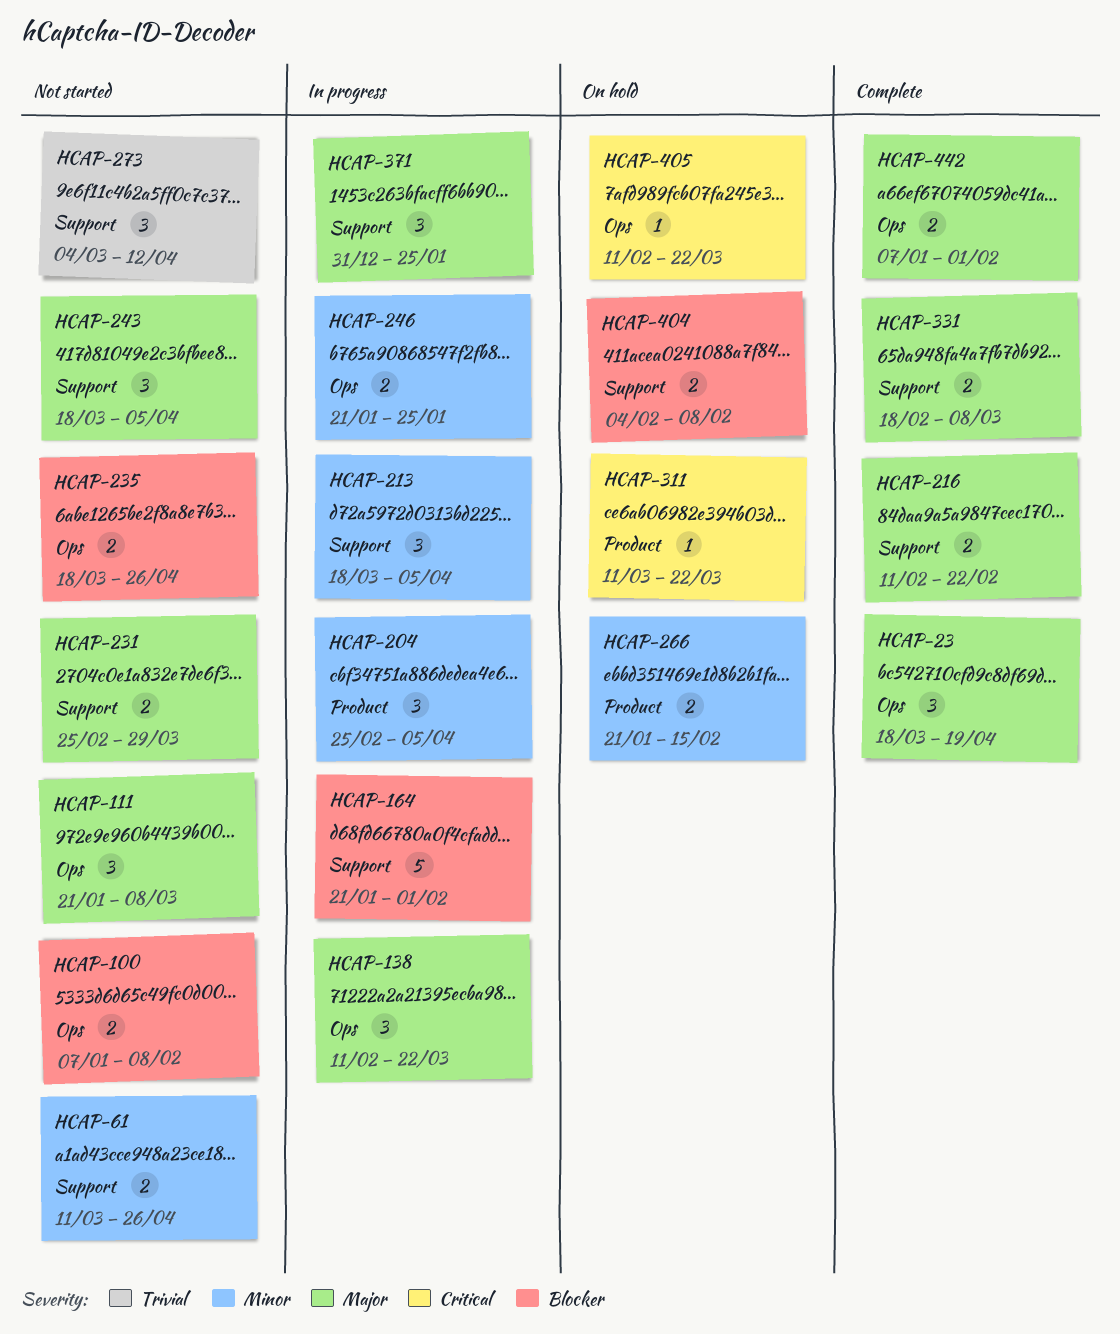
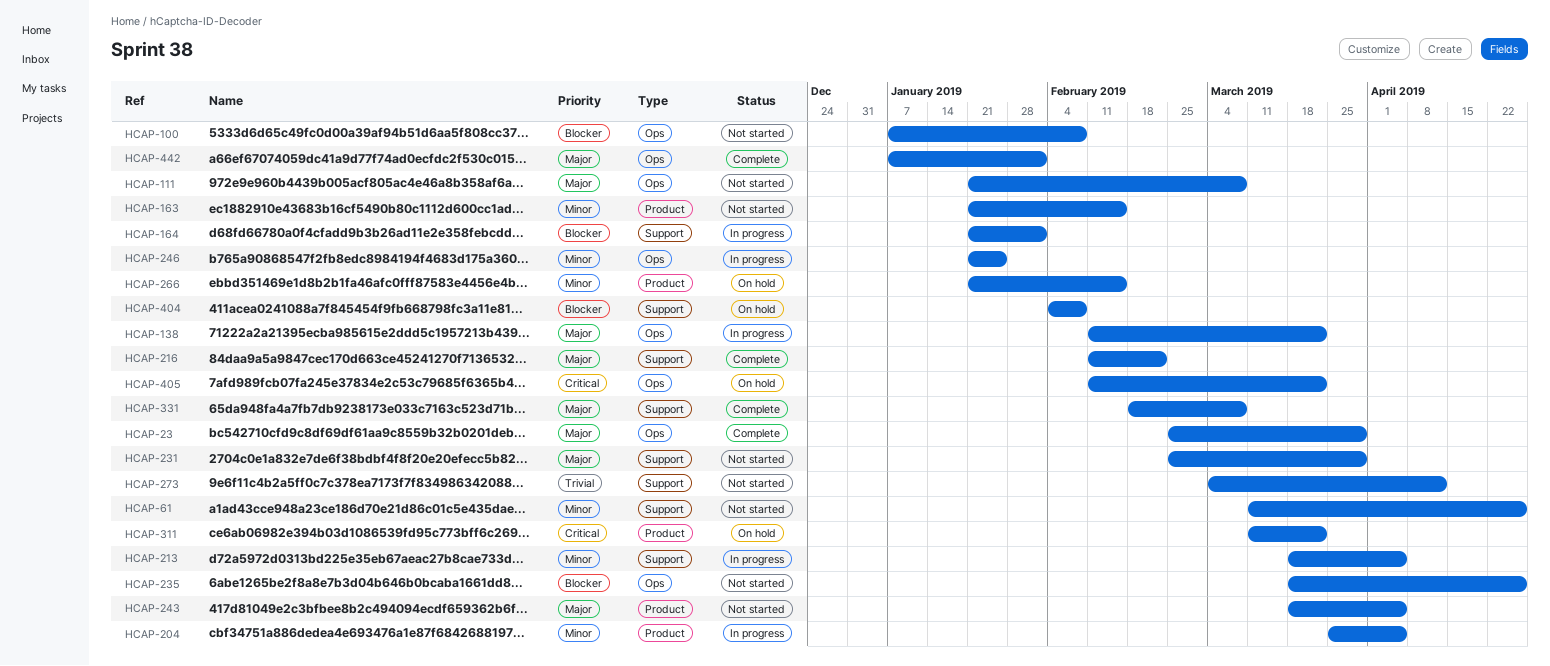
HCAP-23, start: Mar 18 -> Feb 25
HCAP-23, due: Apr 19 -> Mar 29
HCAP-163: none -> present
HCAP-204, start: Feb 25 -> Mar 25
HCAP-243, label: Support -> Product
HCAP-371: present -> none

